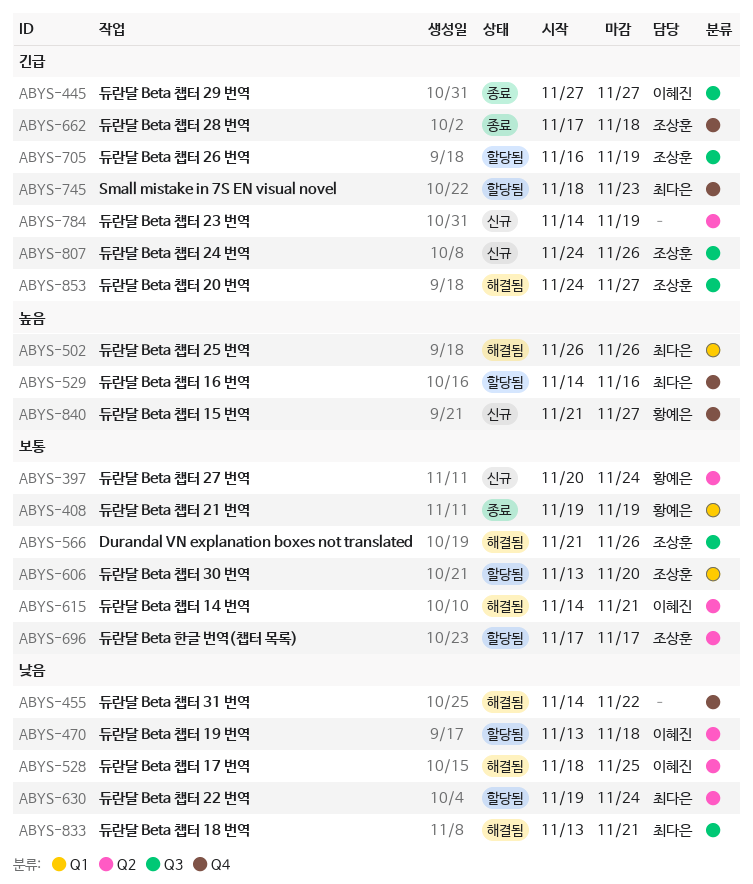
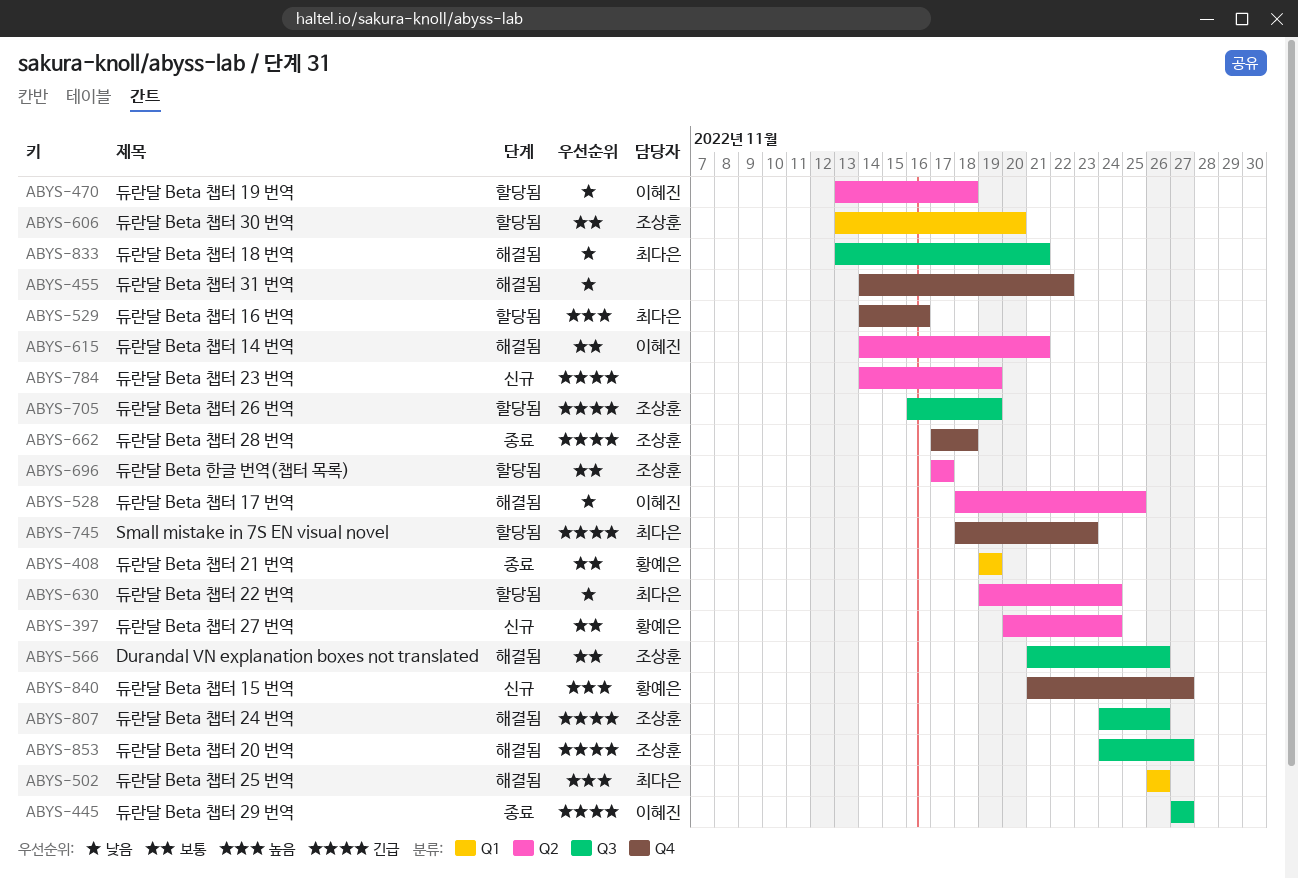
ABYS-807, status: 신규 -> 해결됨

